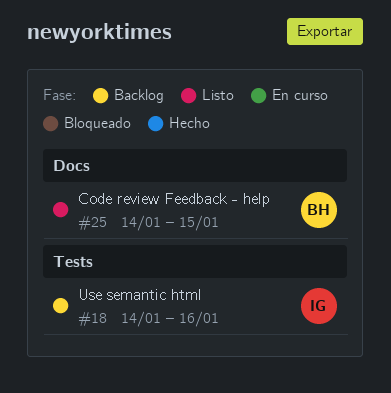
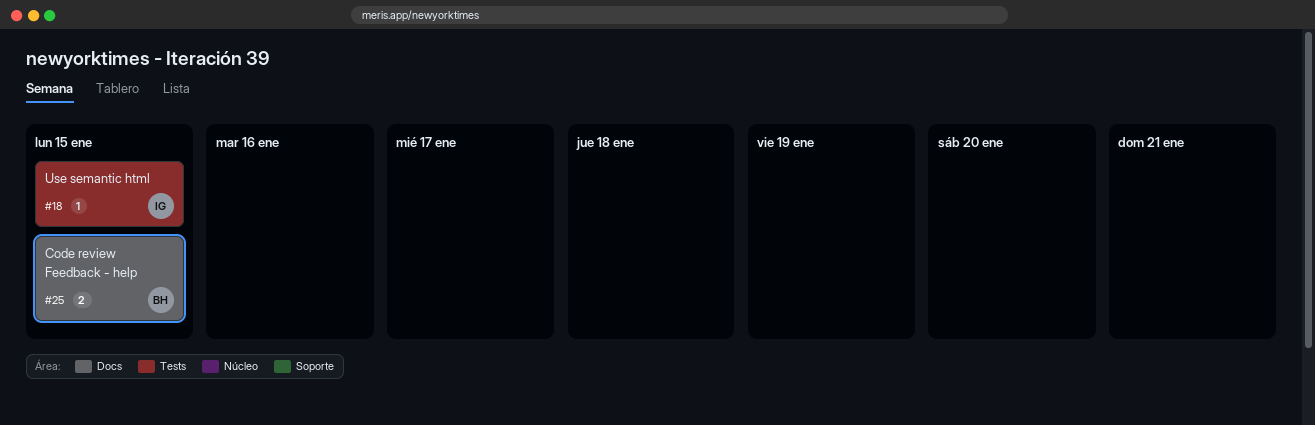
#18, due: Jan 16 -> Jan 15

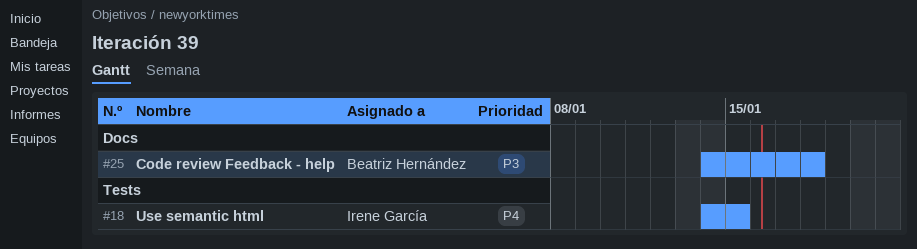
#25, due: Jan 15 -> Jan 18

